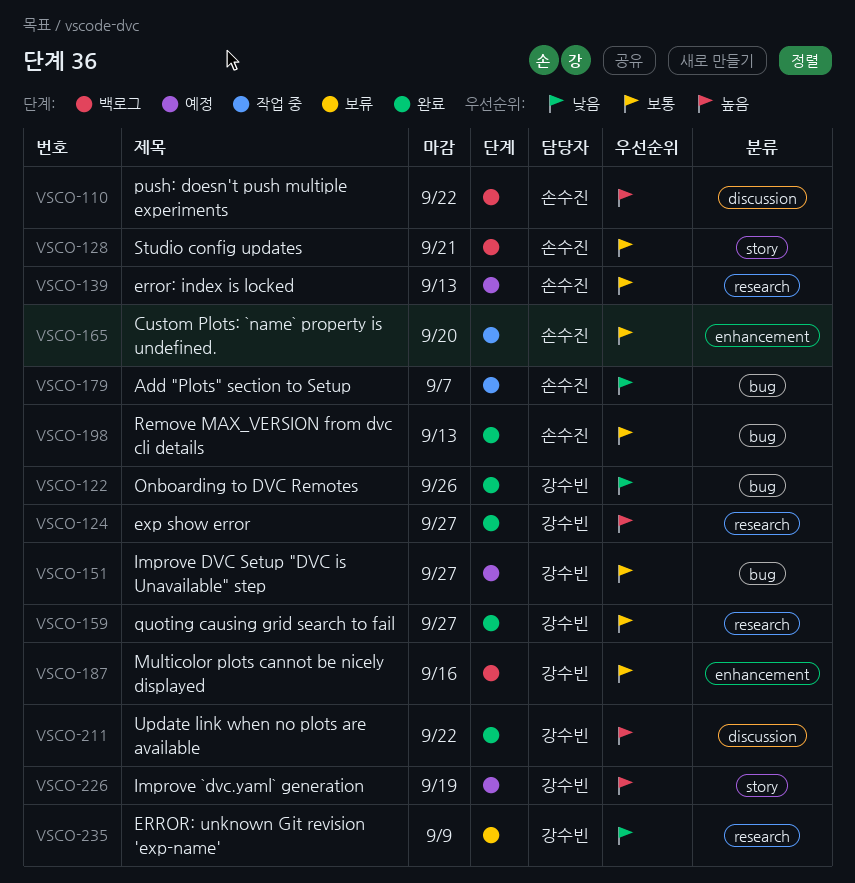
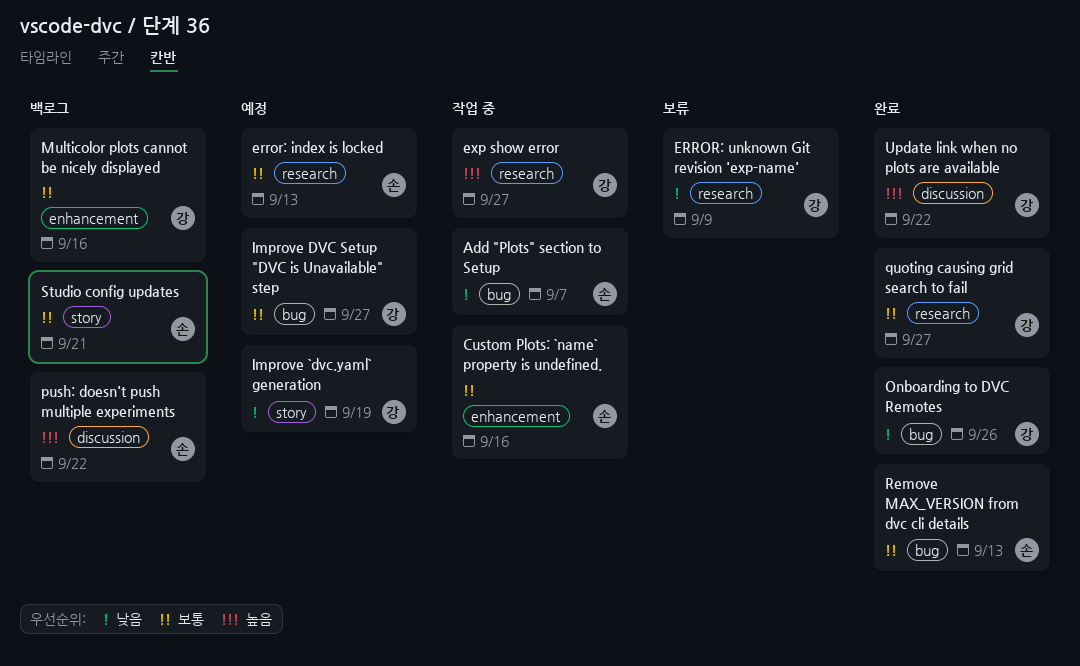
Custom Plots: `name` property is undefined., due: Sep 20 -> Sep 16
exp show error, status: 완료 -> 작업 중
Improve `dvc.yaml` generation, priority: 높음 -> 낮음

